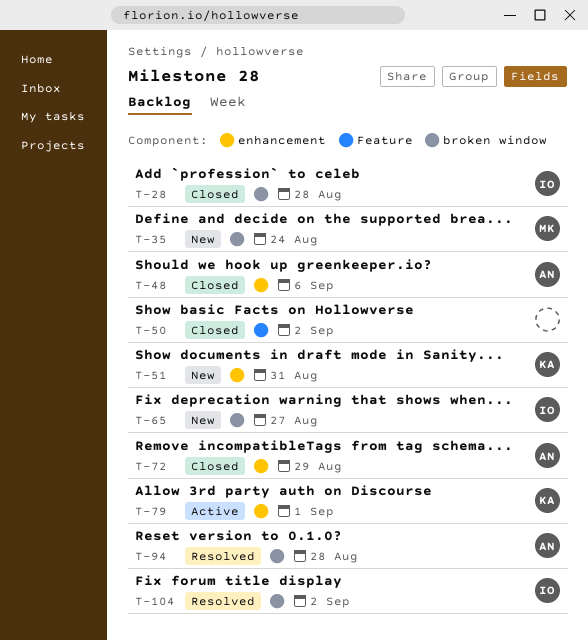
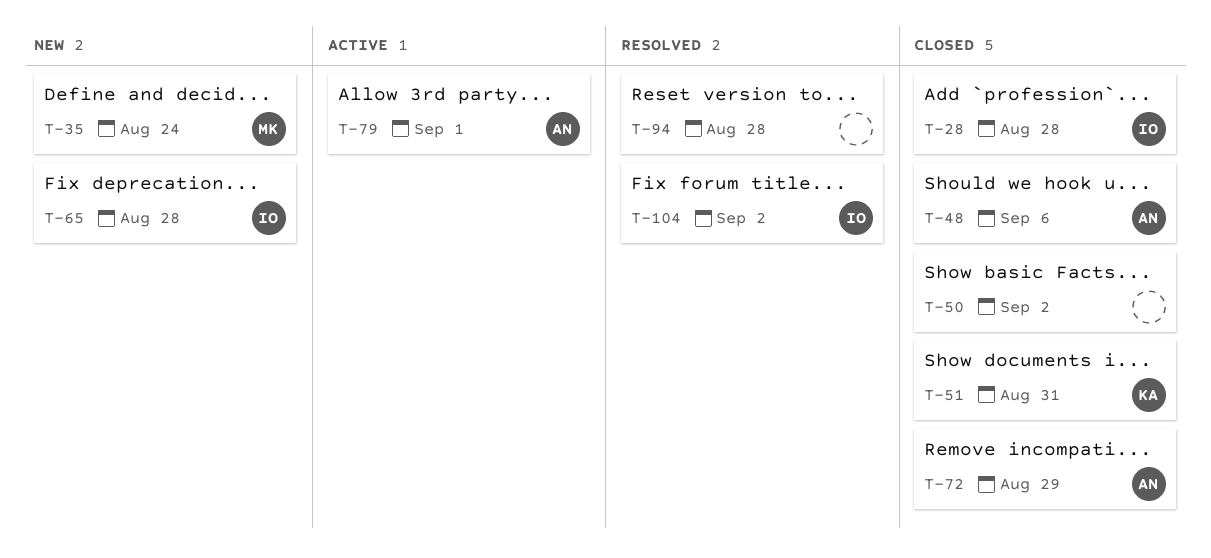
T-51, status: New -> Closed
T-65, due: Aug 27 -> Aug 28
T-79, owner: KA -> AN
T-94, owner: AN -> none

